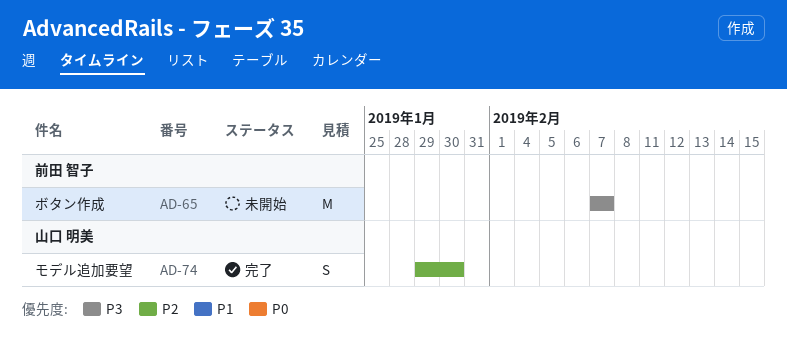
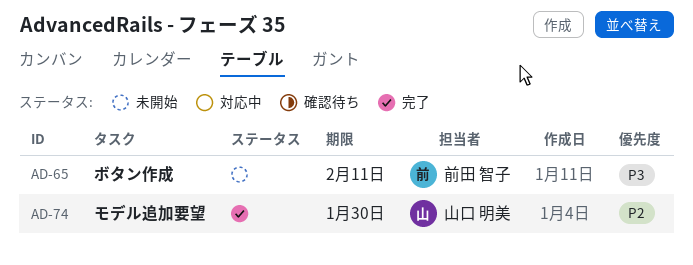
AD-65, due: Feb 7 -> Feb 11

